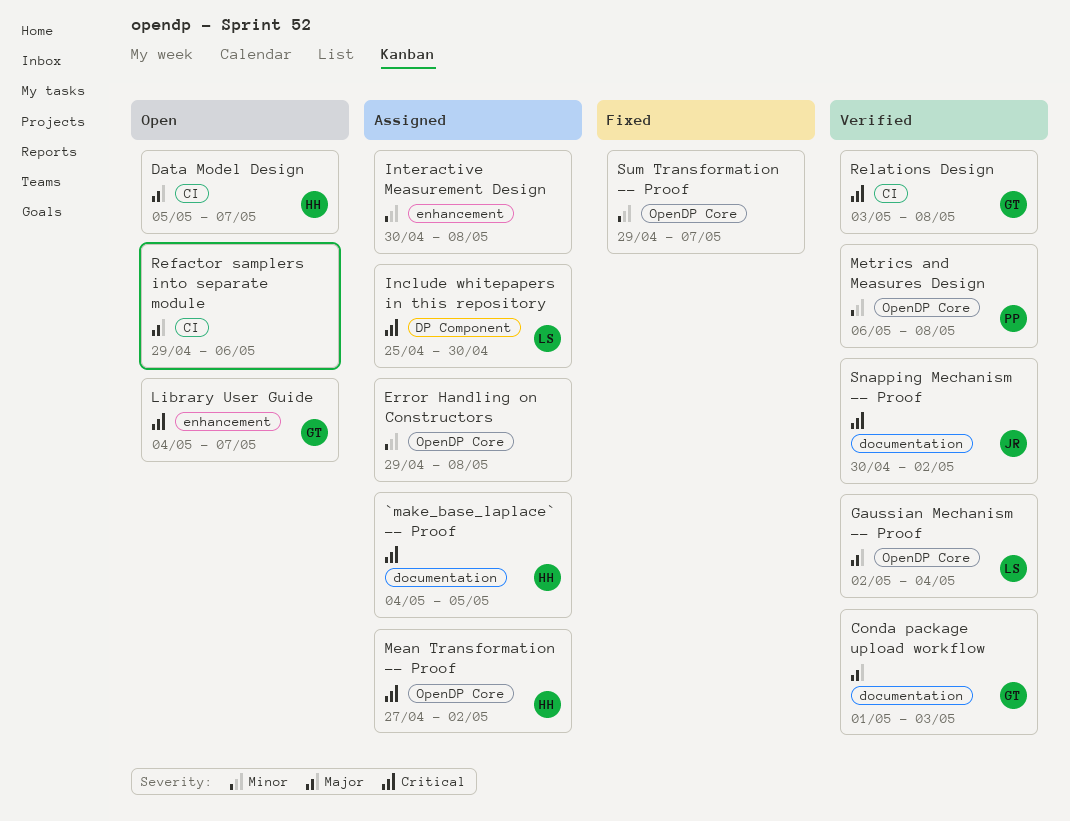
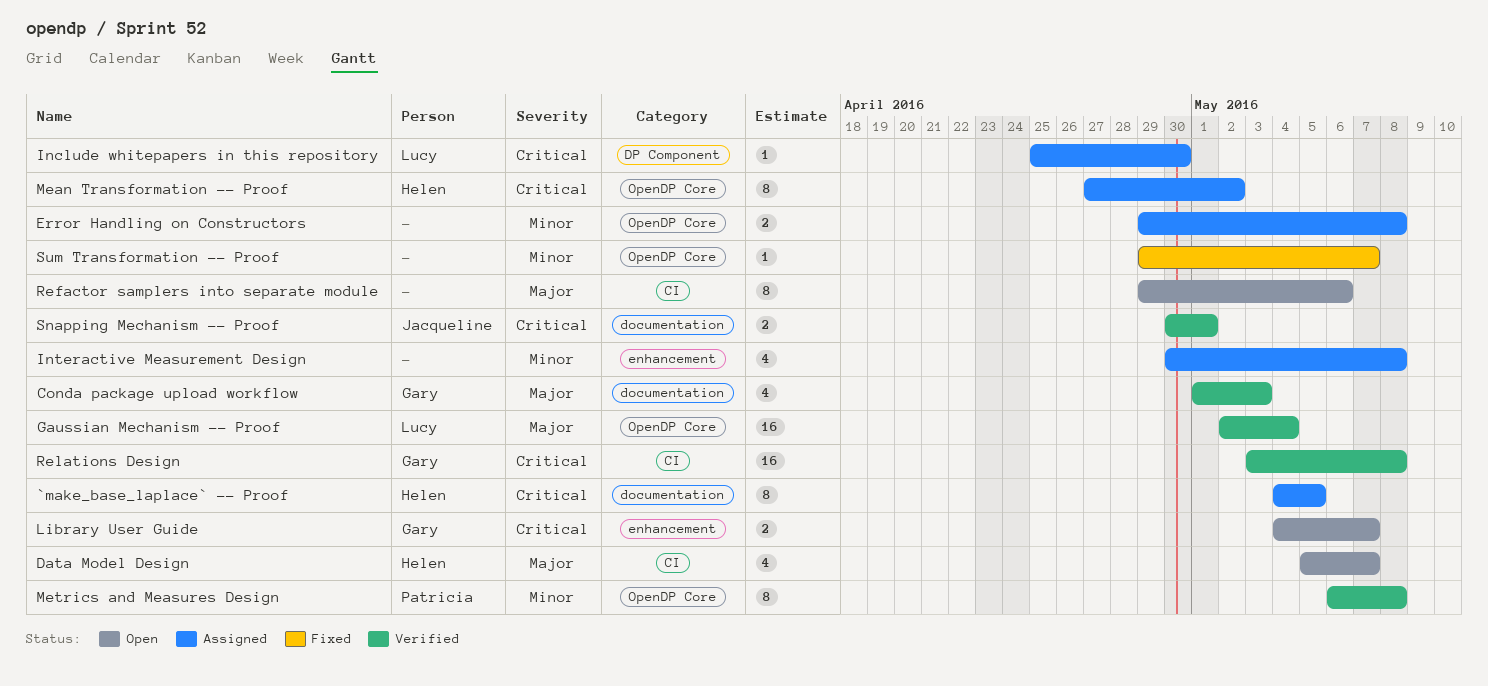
Snapping Mechanism -- Proof, due: May 2 -> May 1

